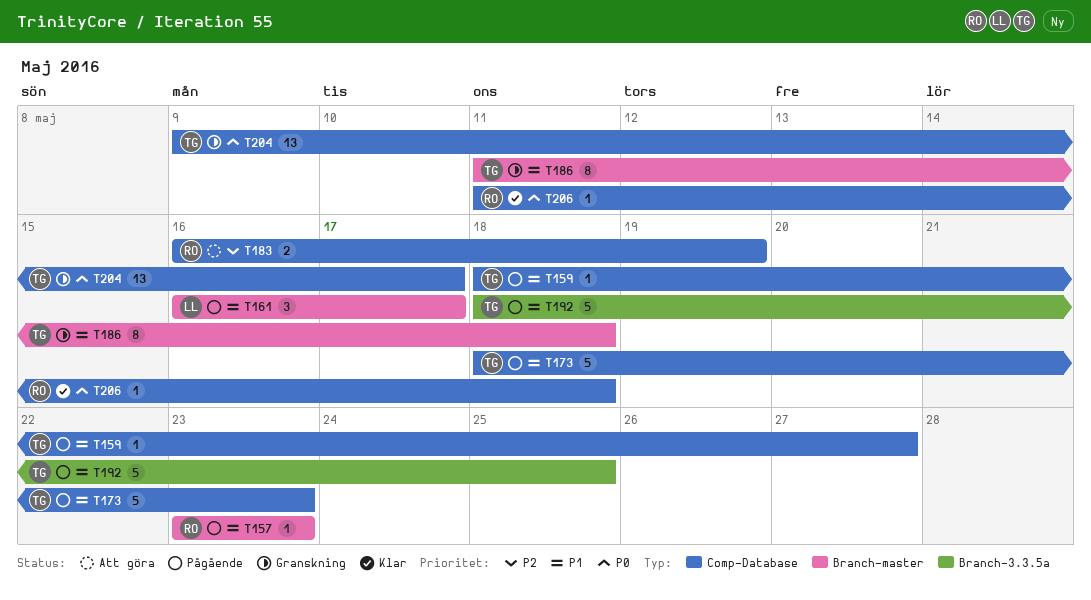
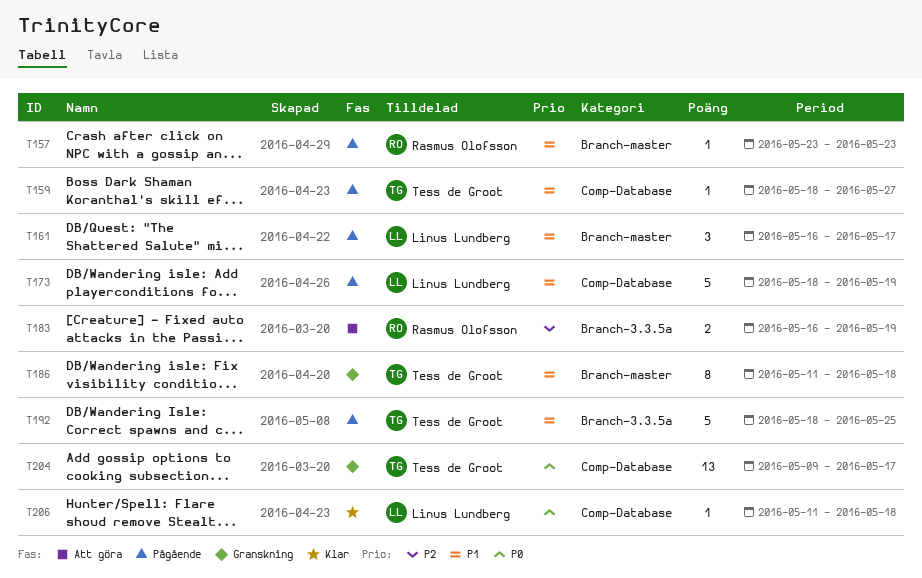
T173, owner: Tess de Groot -> Linus Lundberg
T173, due: May 23 -> May 19
T183, label: Comp-Database -> Branch-3.3.5a
T206, owner: Rasmus Olofsson -> Linus Lundberg

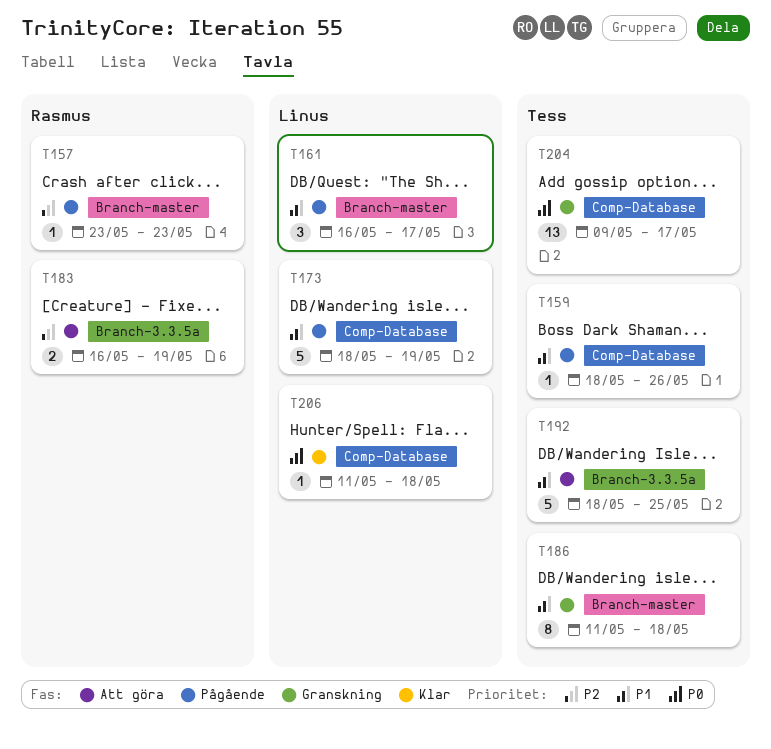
T157, priority: P1 -> P2
T159, due: May 27 -> May 26
T192, status: Pågående -> Att göra

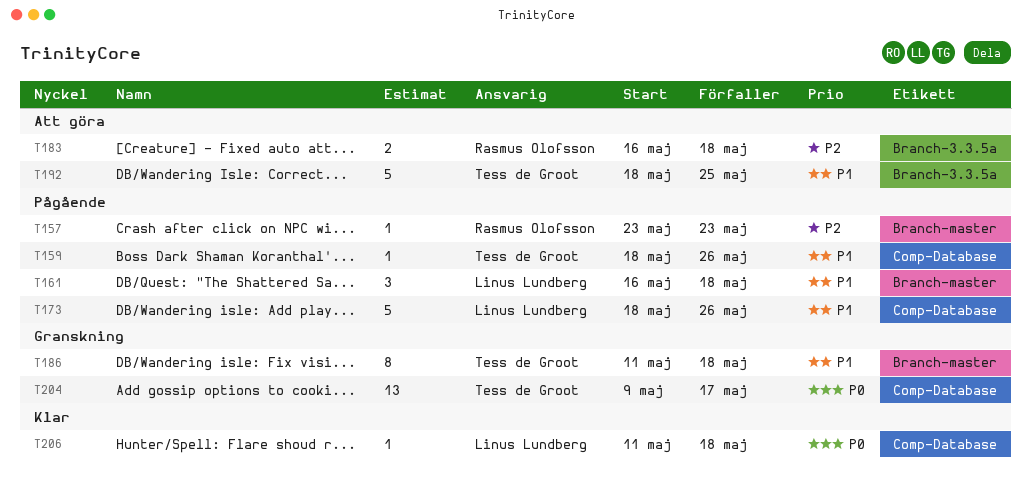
T161, due: May 17 -> May 18
T173, due: May 19 -> May 26
T183, due: May 19 -> May 18

